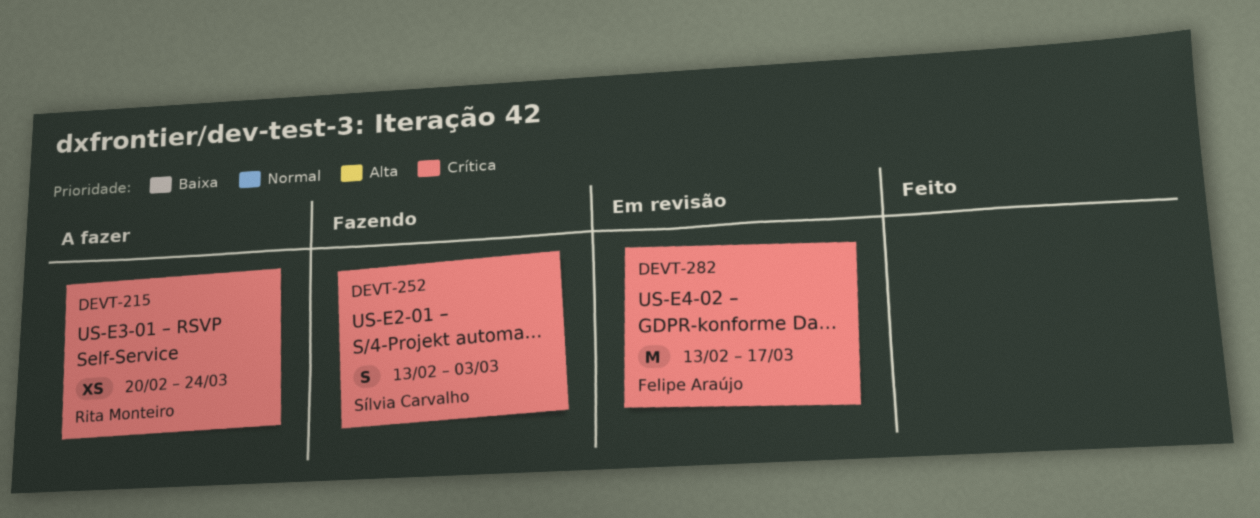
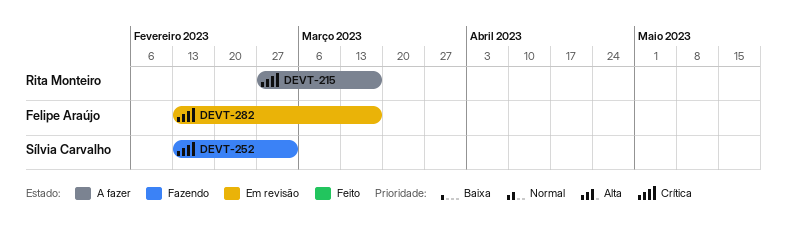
DEVT-215, start: Feb 20 -> Feb 27
DEVT-215, due: Mar 24 -> Mar 17

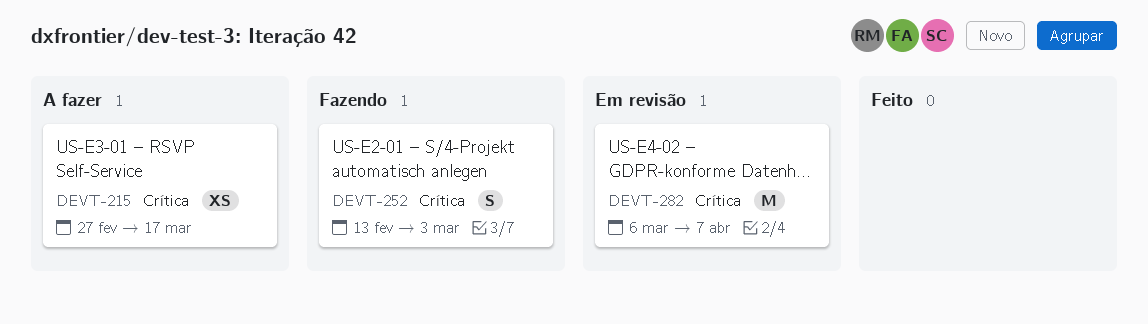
DEVT-282, start: Feb 13 -> Mar 6
DEVT-282, due: Mar 17 -> Apr 7

